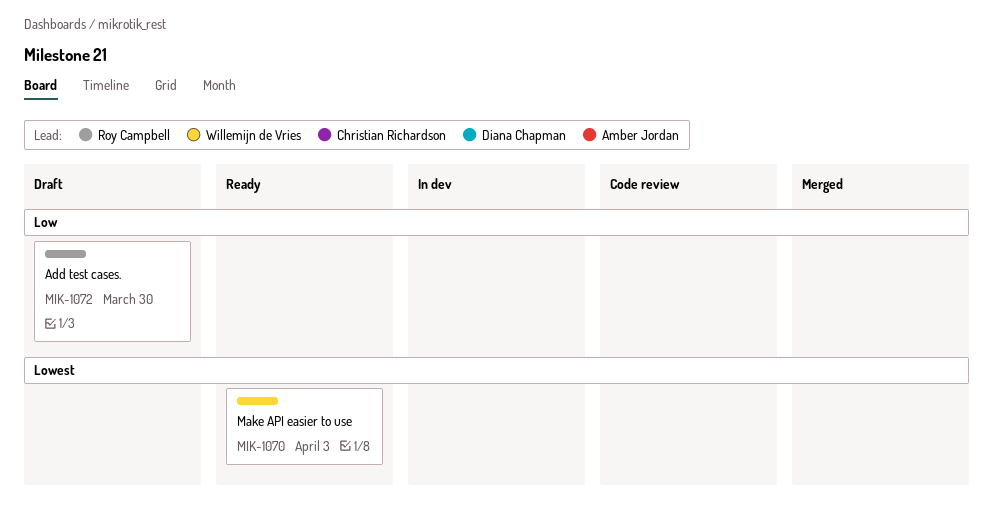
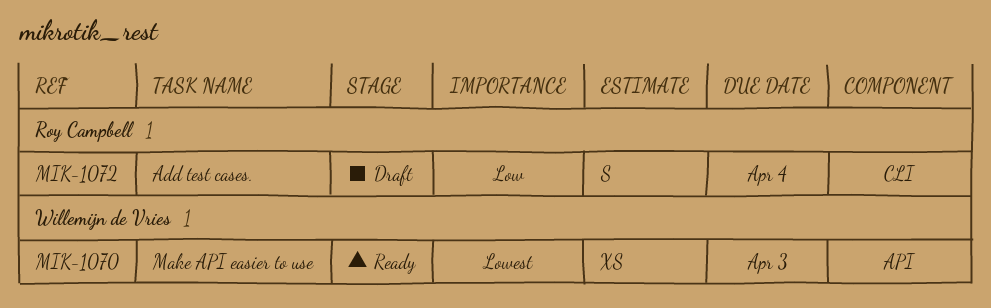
MIK-1072, due: Mar 30 -> Apr 4

